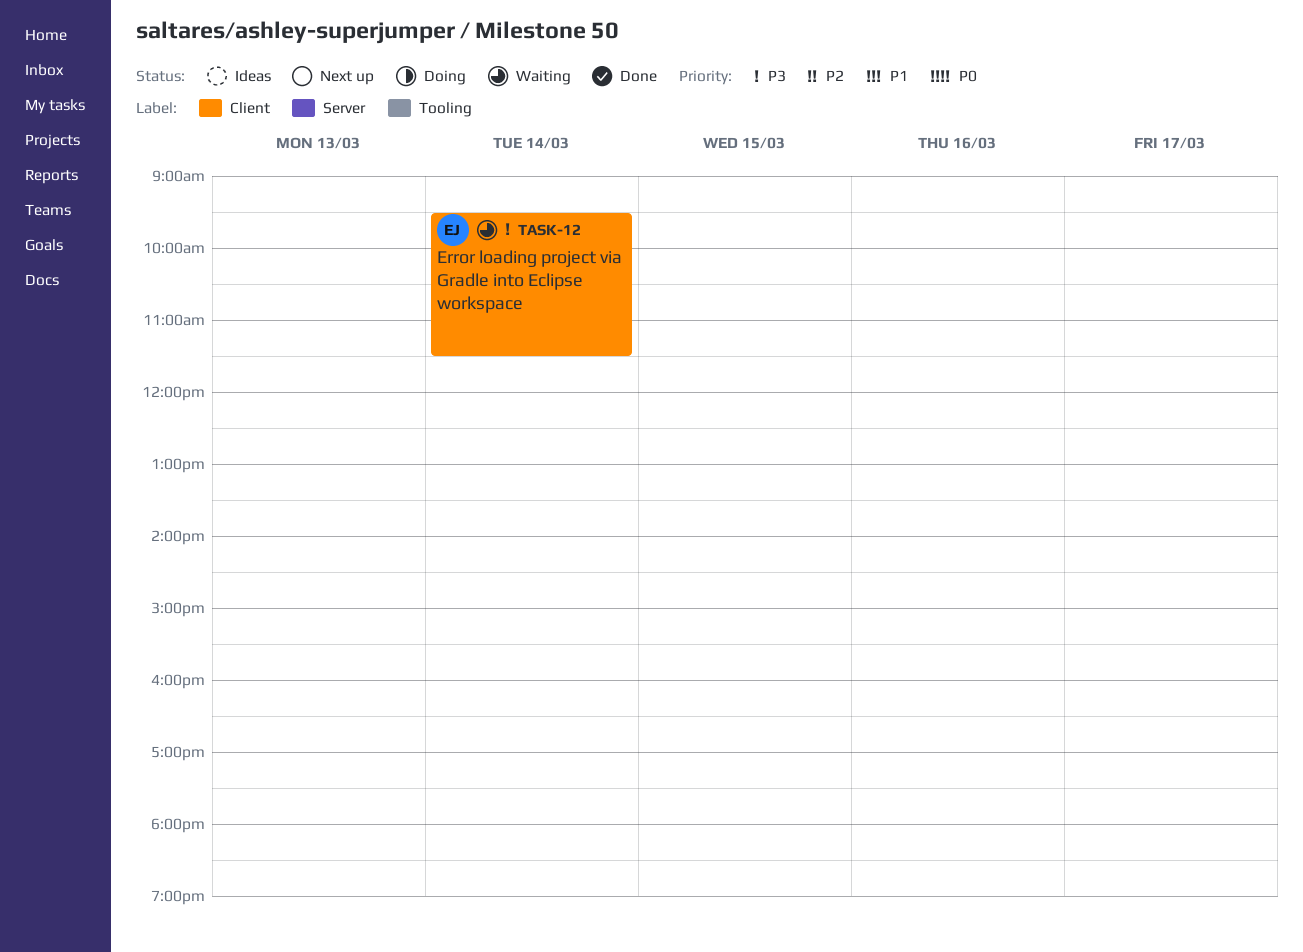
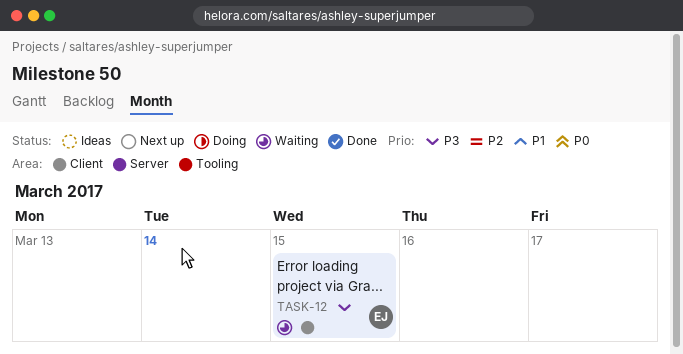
TASK-12, day: Mar 14 -> Mar 15

